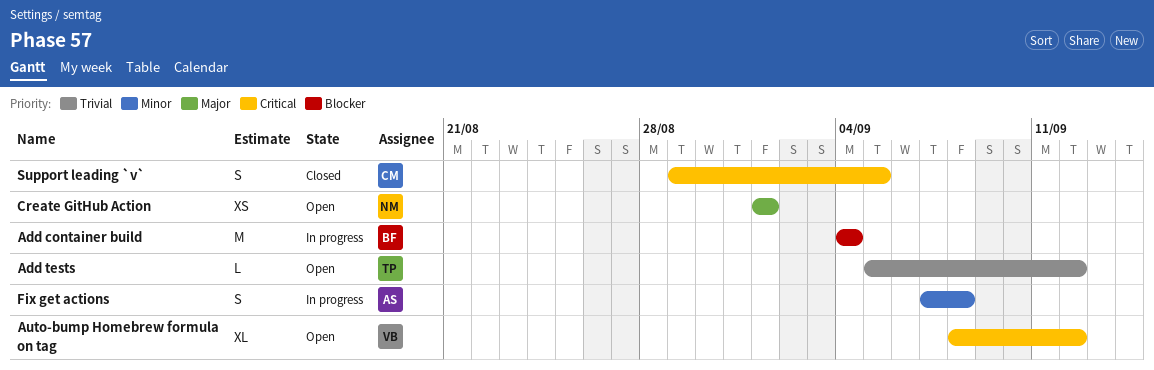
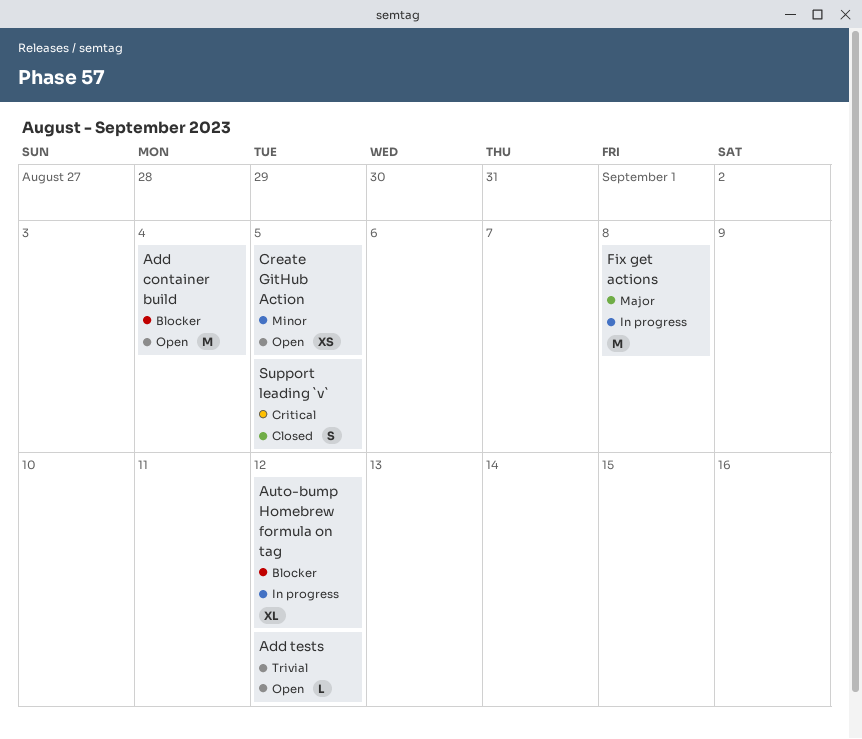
Add container build, status: In progress -> Open
Auto-bump Homebrew formula on tag, status: Open -> In progress
Auto-bump Homebrew formula on tag, priority: Critical -> Blocker
Create GitHub Action, priority: Major -> Minor
Create GitHub Action, due: Sep 1 -> Sep 5
Fix get actions, priority: Minor -> Major
Fix get actions, estimate: S -> M

